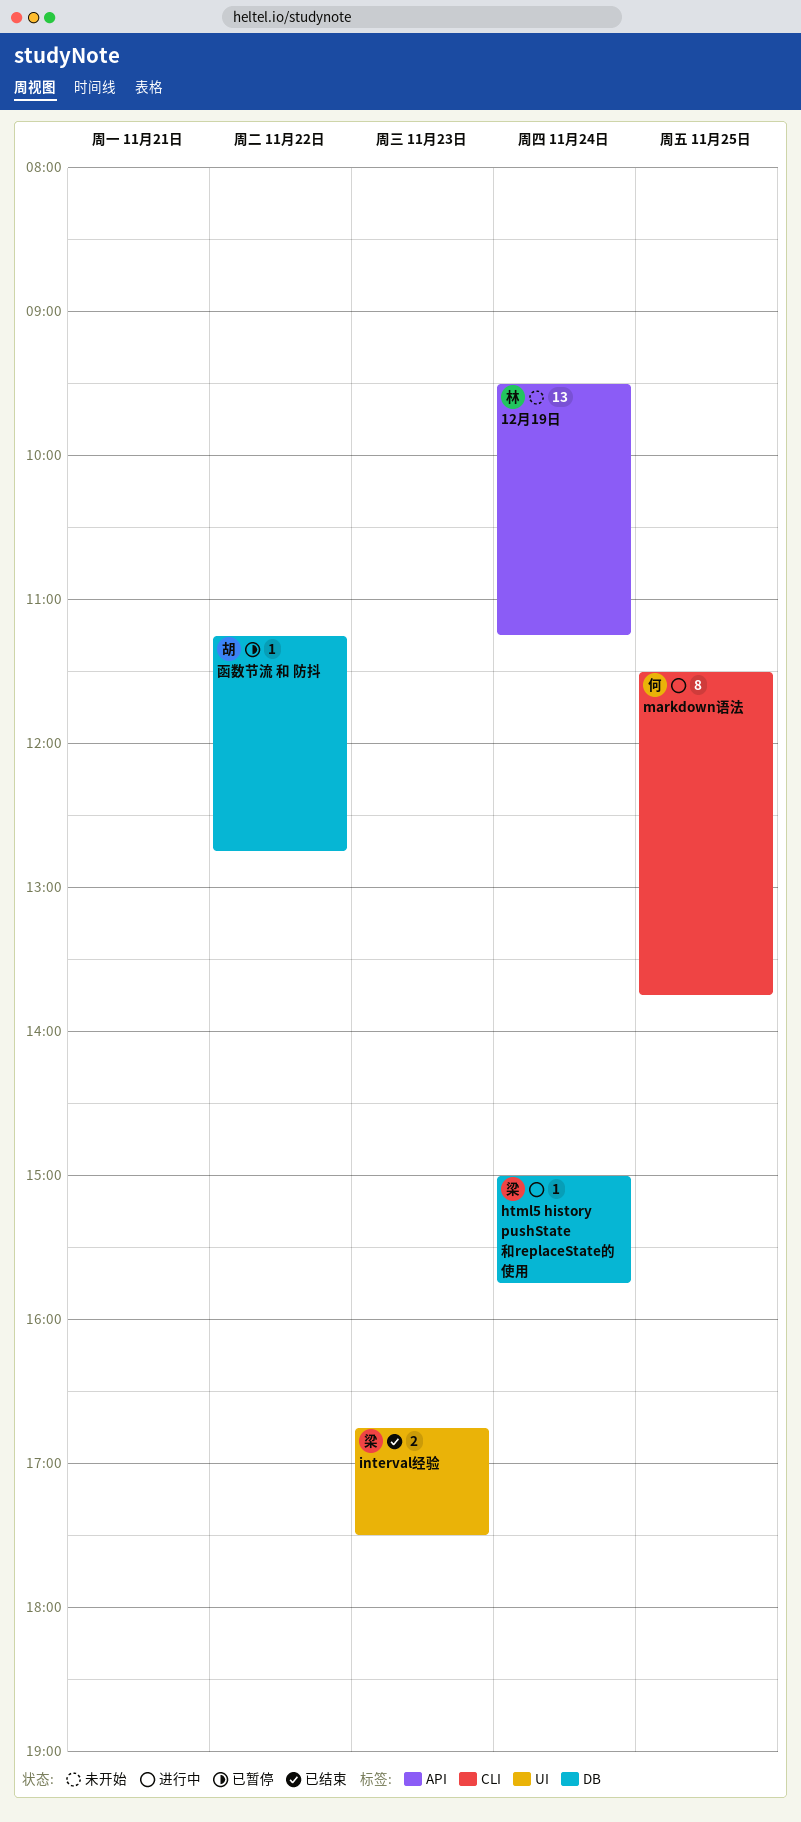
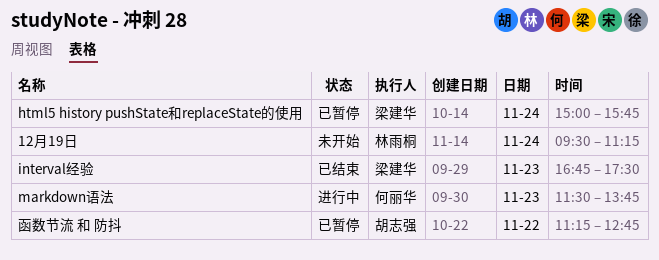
html5 history pushState和replaceState的使用, status: 进行中 -> 已暂停
markdown语法, day: Nov 25 -> Nov 23

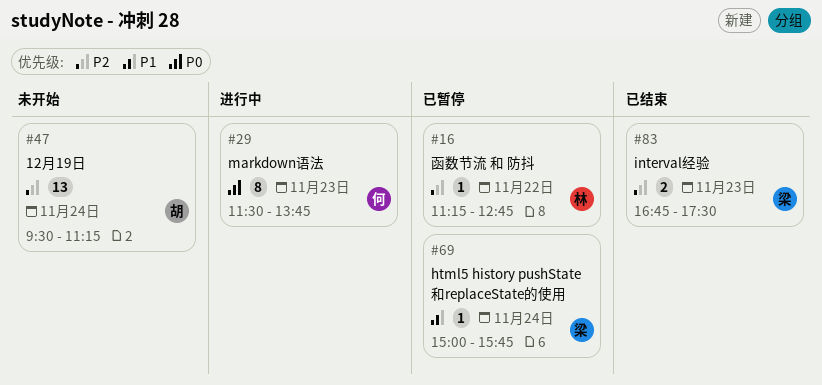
12月19日, owner: 林雨桐 -> 胡志强
函数节流 和 防抖, owner: 胡志强 -> 林雨桐

